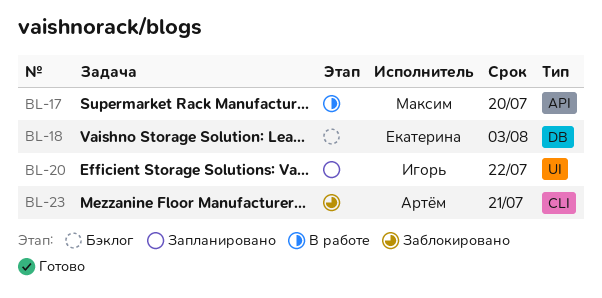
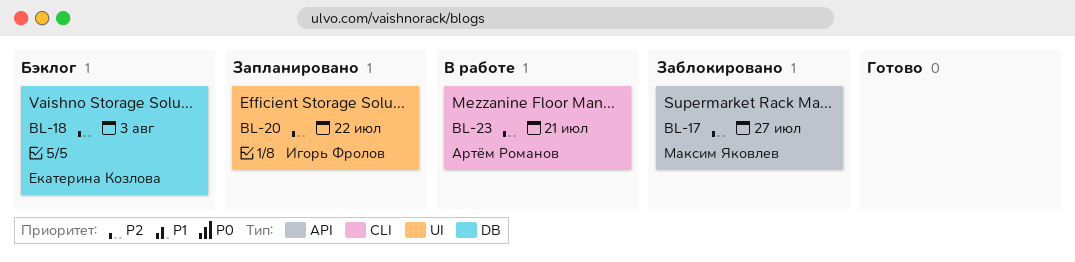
BL-17, status: В работе -> Заблокировано
BL-17, due: Jul 20 -> Jul 27
BL-23, status: Заблокировано -> В работе

